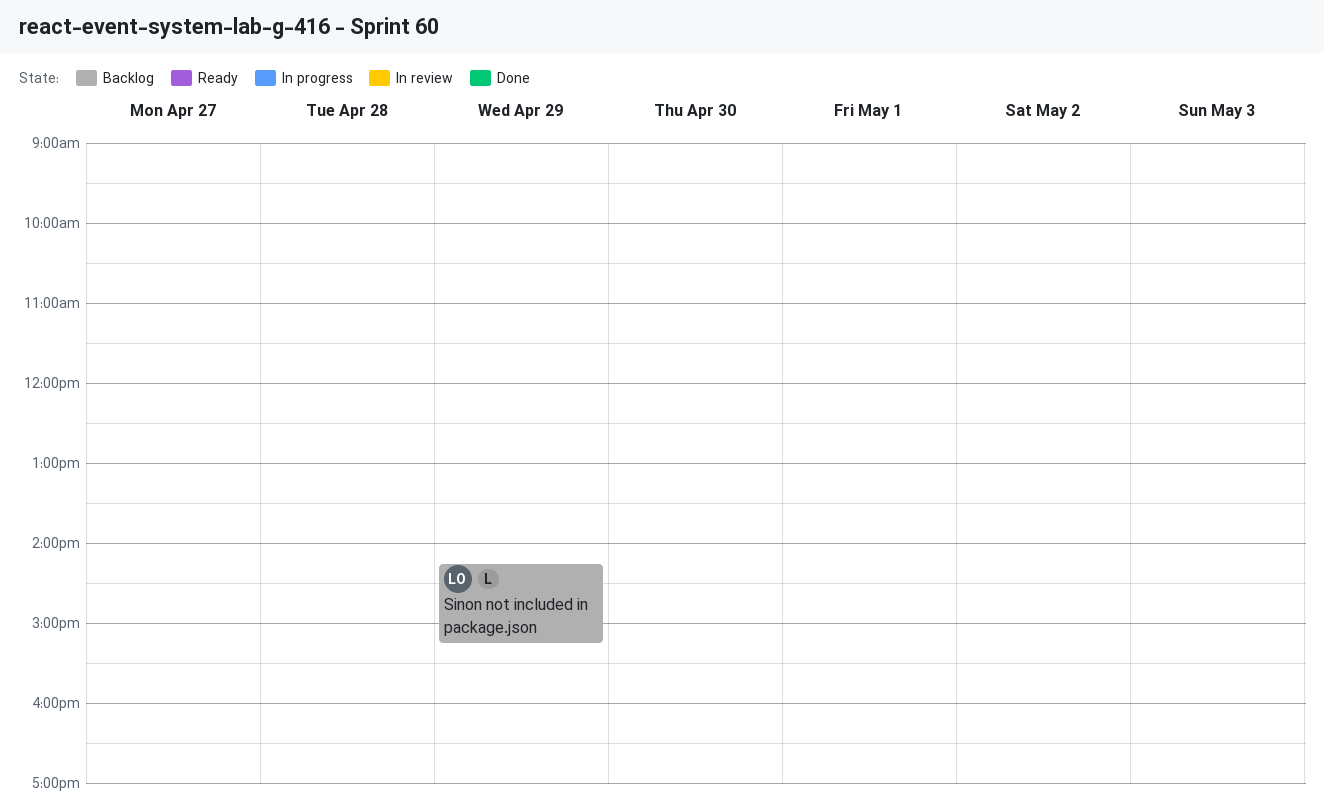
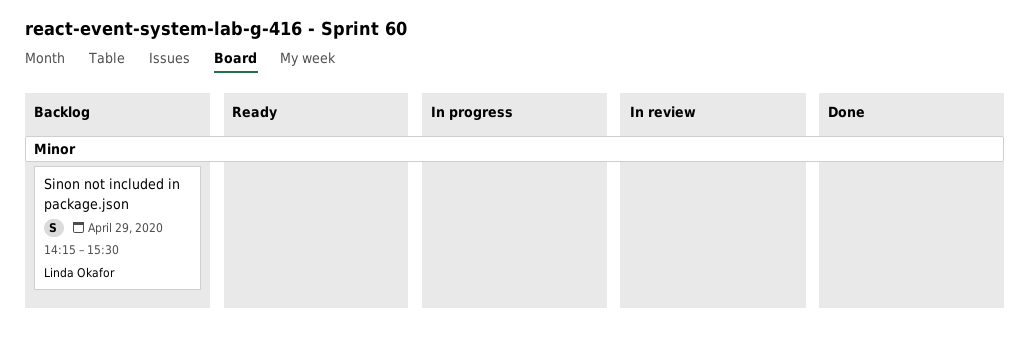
Sinon not included in package.json, estimate: L -> S
Sinon not included in package.json, ends: 15:15 -> 15:30

